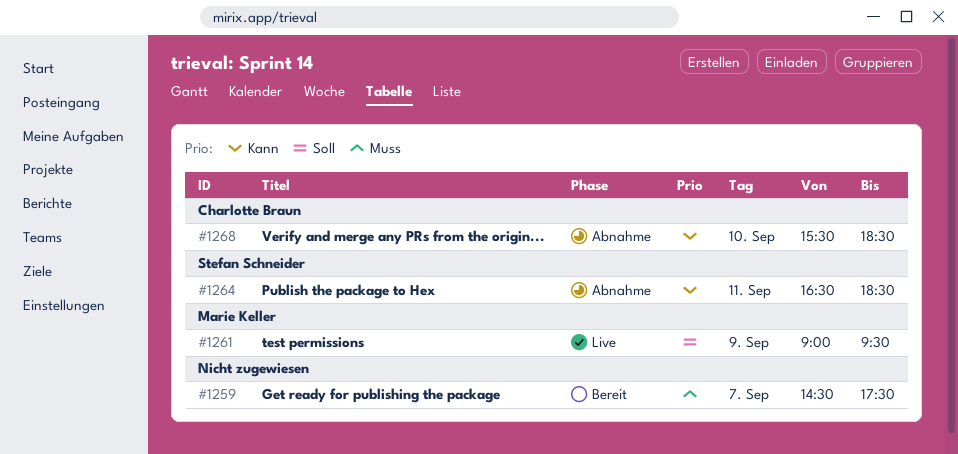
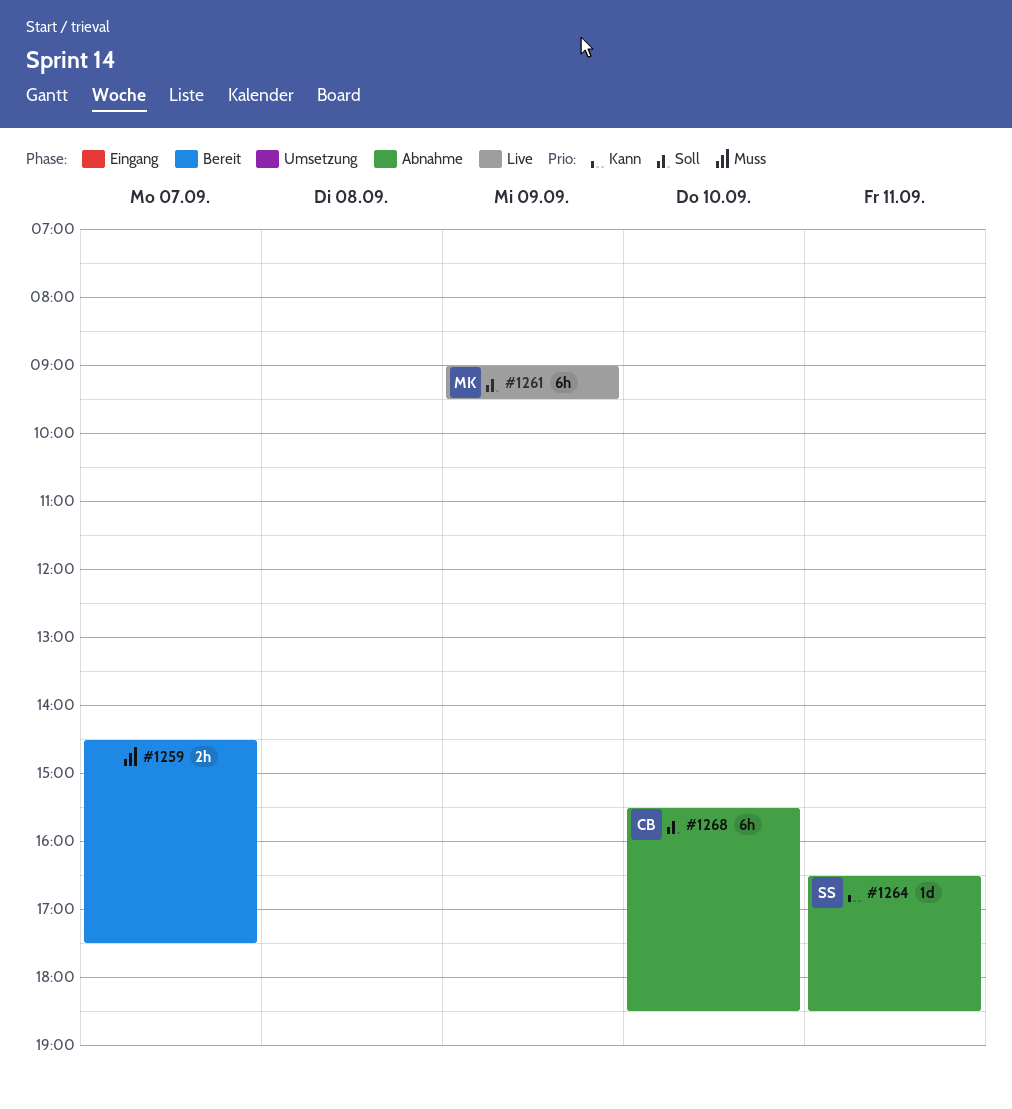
#1268, priority: Kann -> Soll

